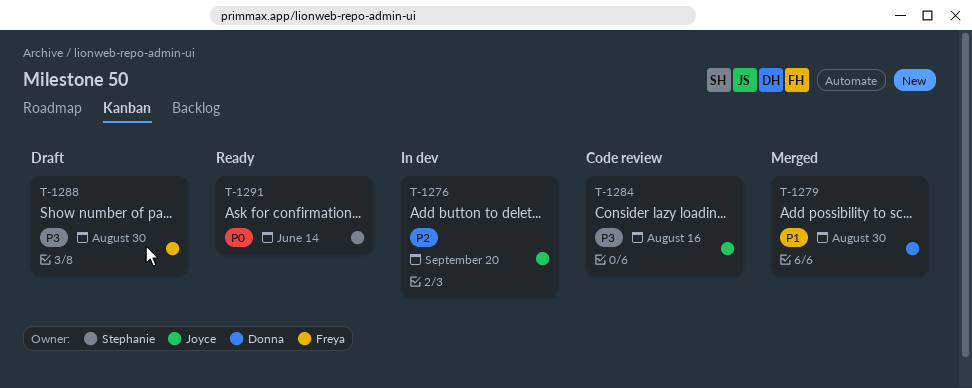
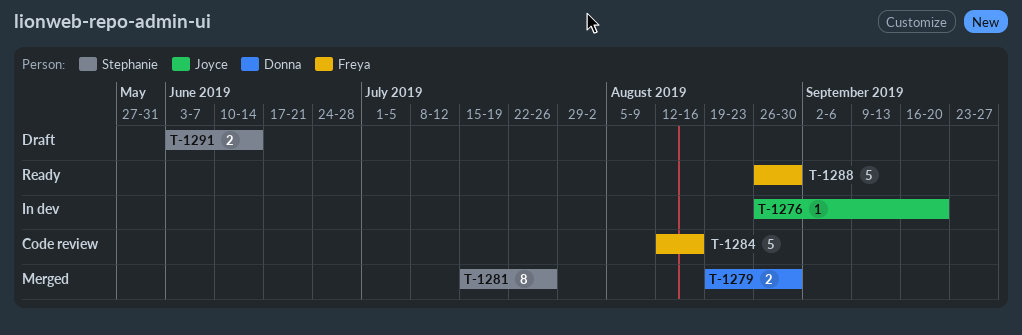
T-1281: none -> present
T-1284, owner: Joyce -> Freya
T-1288, status: Draft -> Ready
T-1291, status: Ready -> Draft

